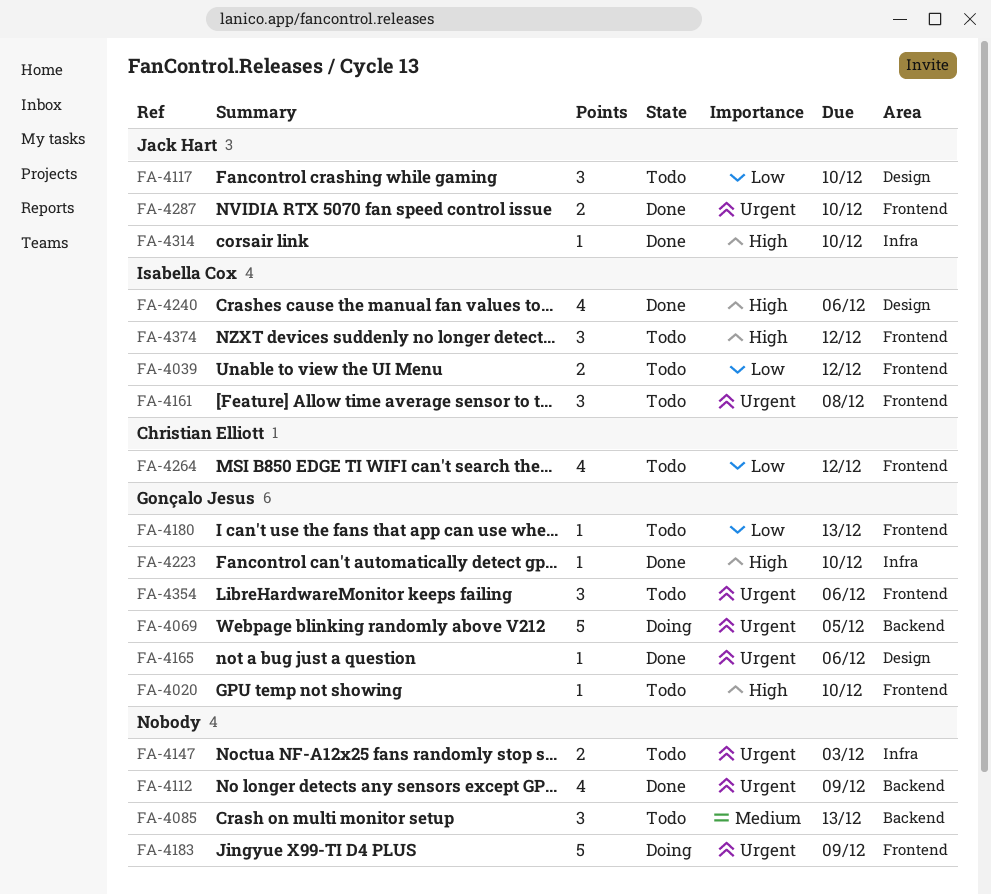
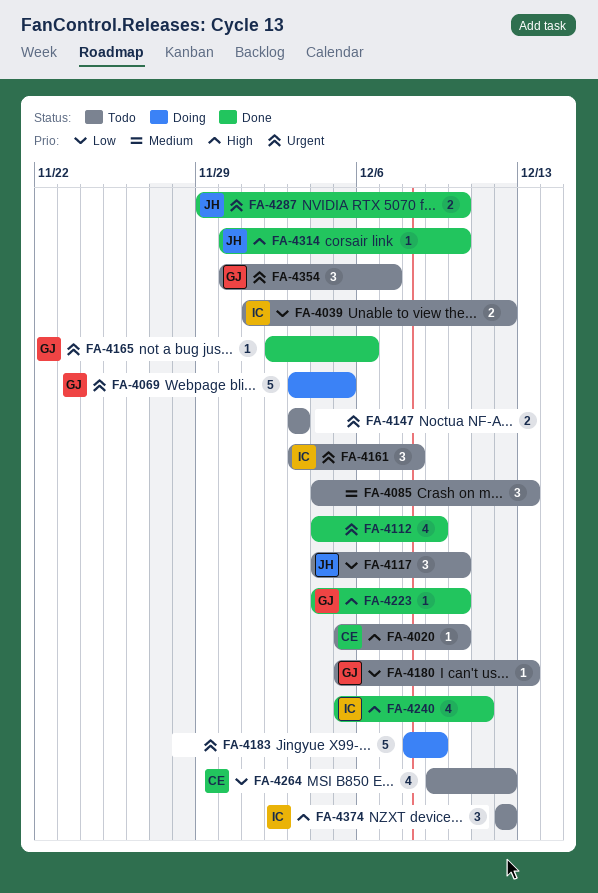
FA-4020, owner: Gonçalo Jesus -> Christian Elliott
FA-4240, due: Dec 6 -> Dec 11
FA-4354, due: Dec 6 -> Dec 7

